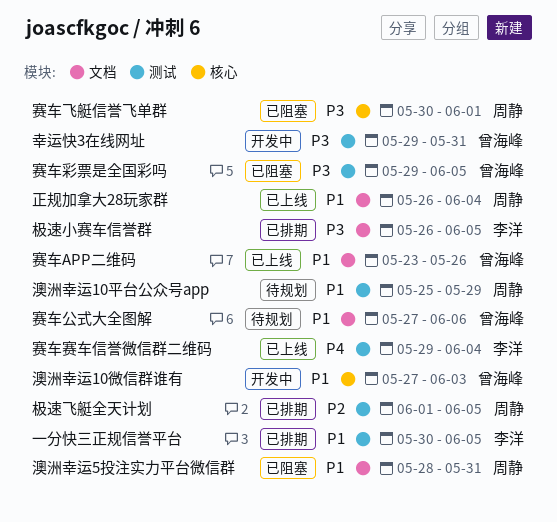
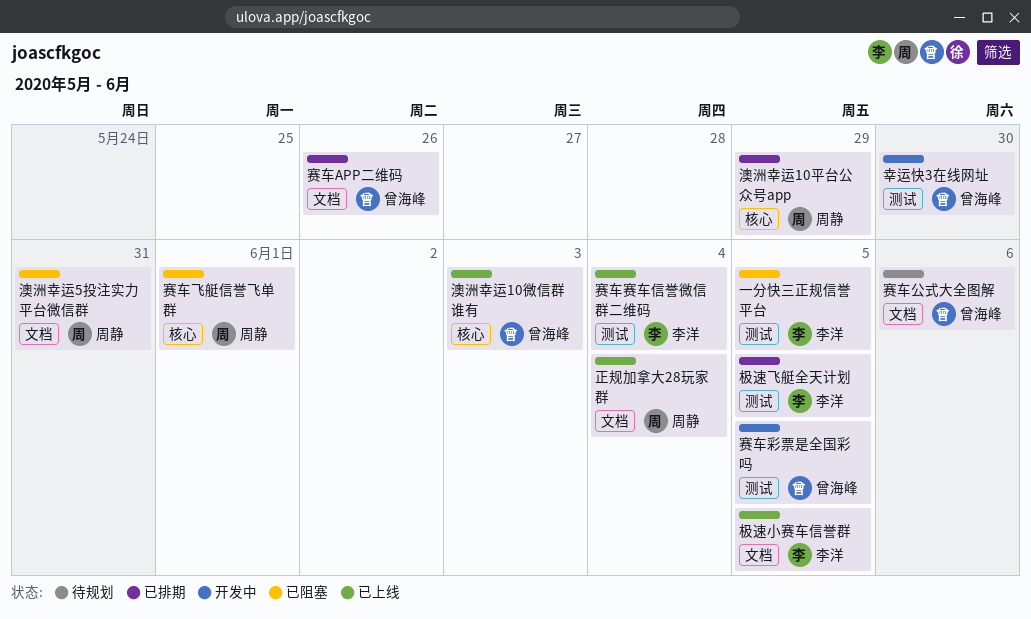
一分快三正规信誉平台, status: 已排期 -> 已阻塞
幸运快3在线网址, due: May 31 -> May 30
极速小赛车信誉群, status: 已排期 -> 已上线
极速飞艇全天计划, owner: 周静 -> 李洋
澳洲幸运10平台公众号app, status: 待规划 -> 已排期
澳洲幸运10平台公众号app, label: 测试 -> 核心
澳洲幸运10微信群谁有, status: 开发中 -> 已上线
赛车APP二维码, status: 已上线 -> 已排期
赛车彩票是全国彩吗, status: 已阻塞 -> 开发中

